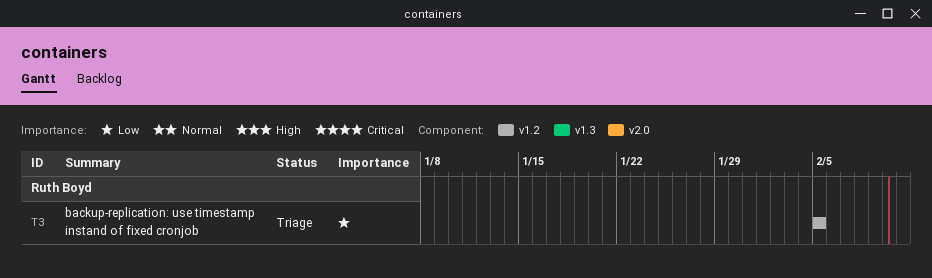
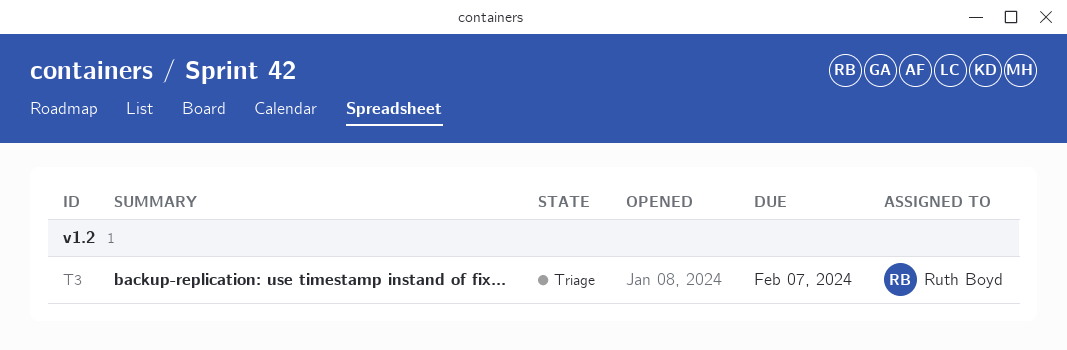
T3, due: Feb 5 -> Feb 7

